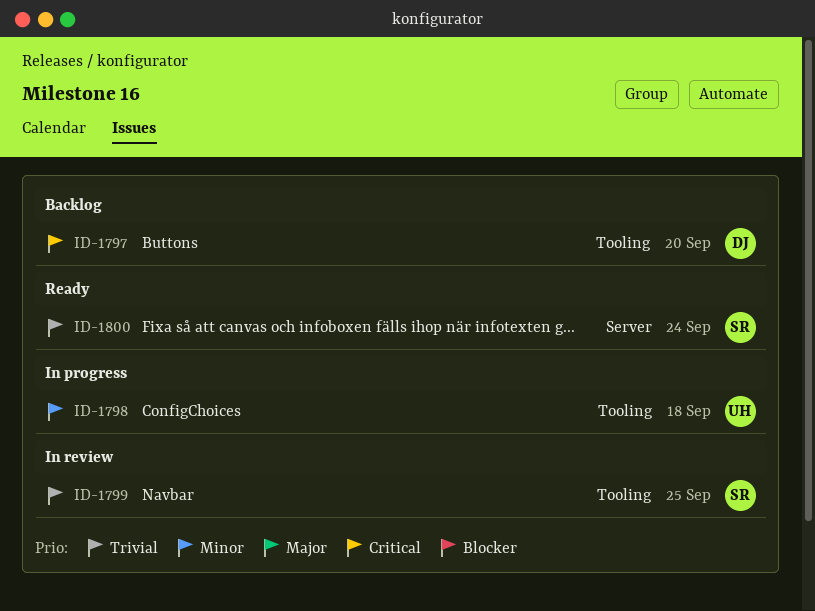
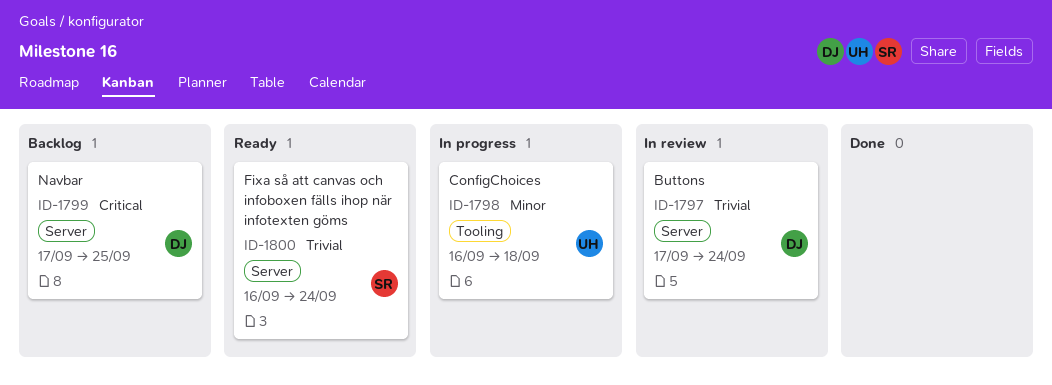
ID-1797, status: Backlog -> In review
ID-1797, priority: Critical -> Trivial
ID-1797, label: Tooling -> Server
ID-1797, due: Sep 20 -> Sep 24
ID-1799, status: In review -> Backlog
ID-1799, owner: SR -> DJ
ID-1799, priority: Trivial -> Critical
ID-1799, label: Tooling -> Server

